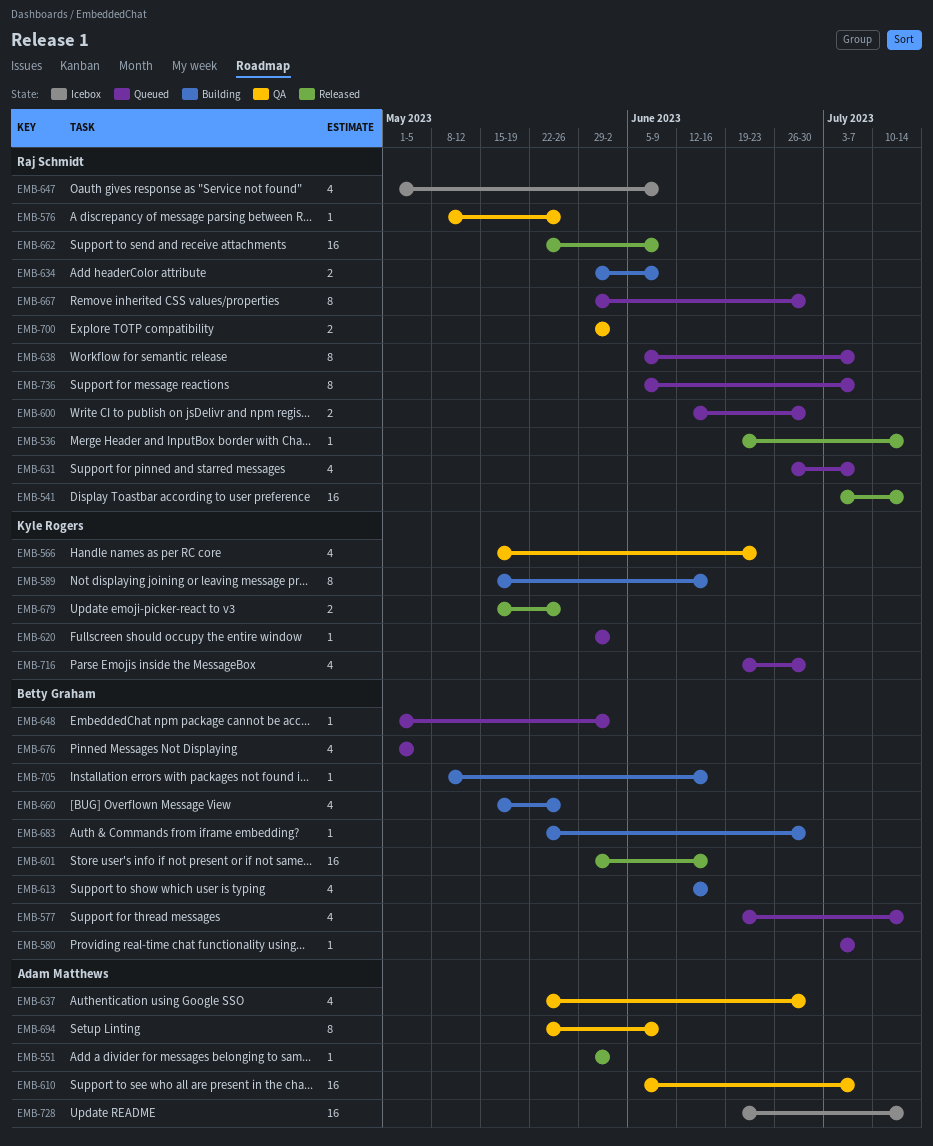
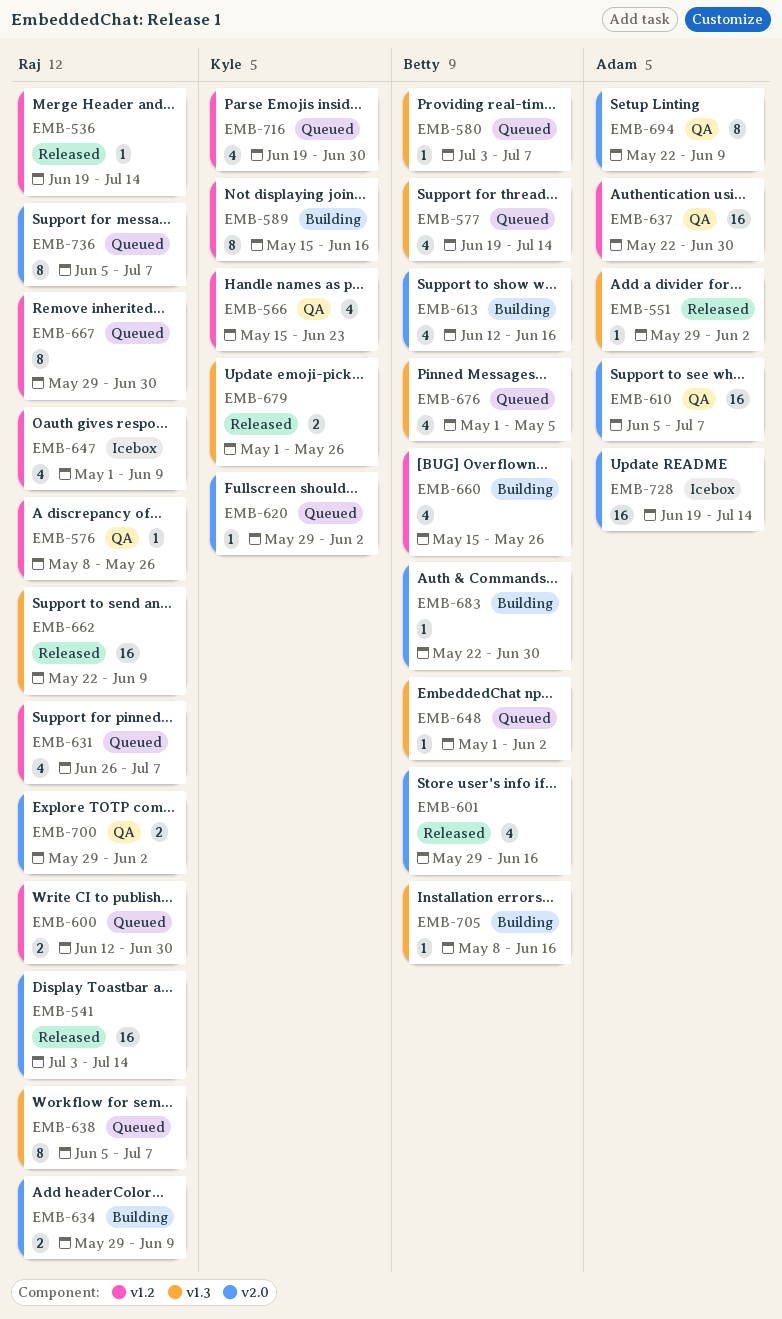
EMB-601, estimate: 16 -> 4
EMB-637, estimate: 4 -> 16
EMB-679, start: May 15 -> May 1

